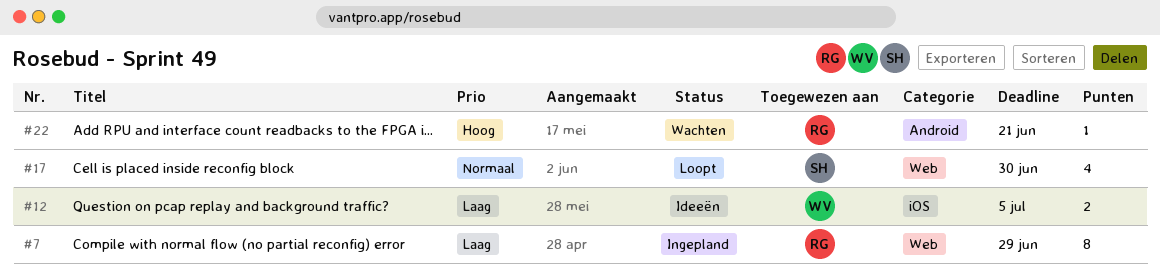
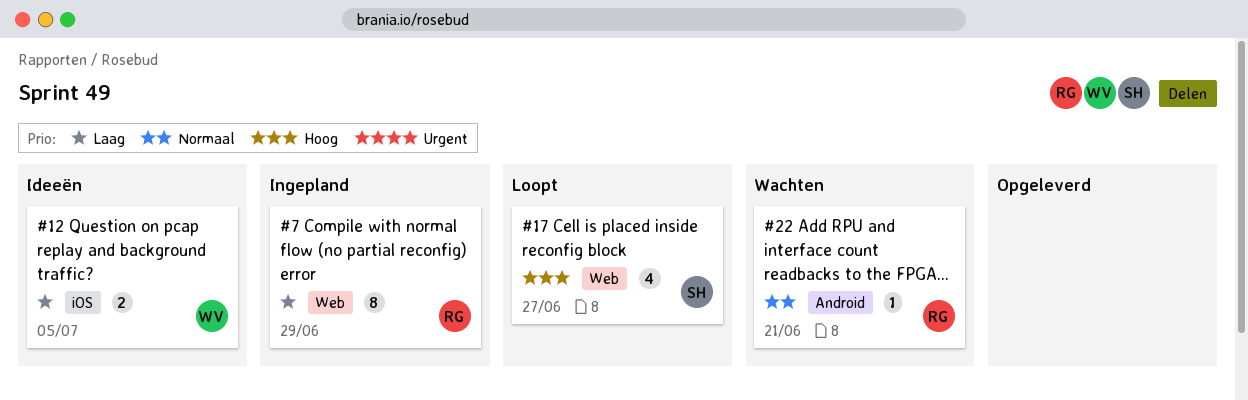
#17, priority: Normaal -> Hoog
#17, due: Jun 30 -> Jun 27
#22, priority: Hoog -> Normaal

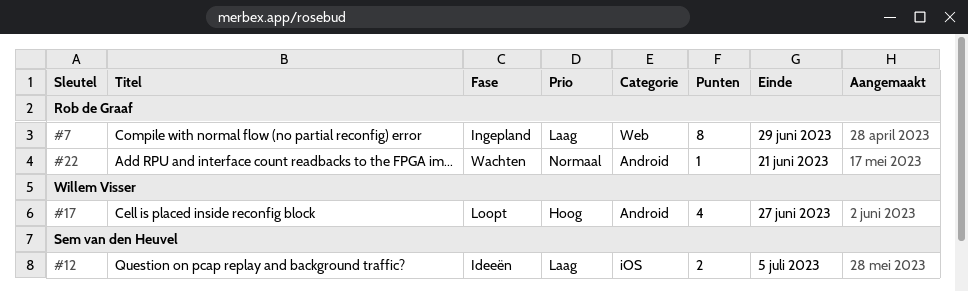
#12, owner: Willem Visser -> Sem van den Heuvel
#17, owner: Sem van den Heuvel -> Willem Visser
#17, label: Web -> Android

